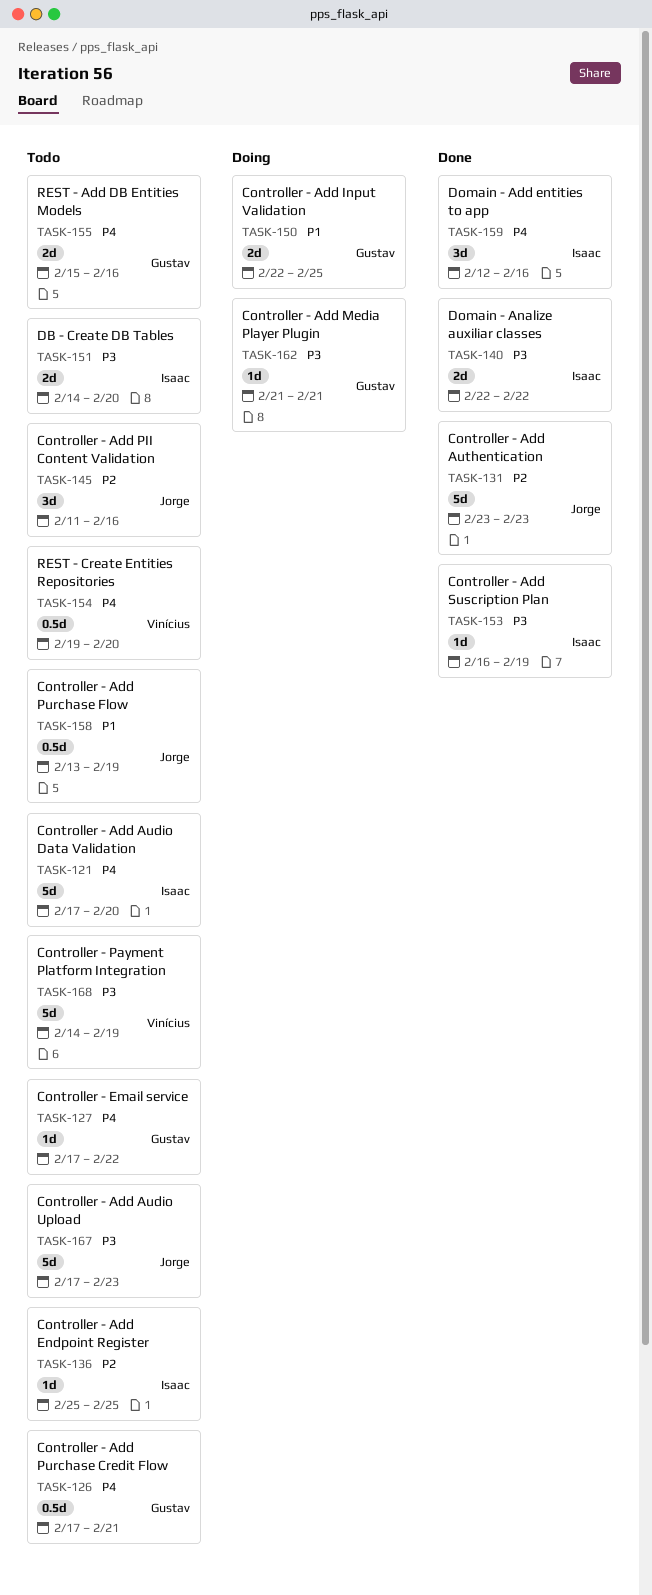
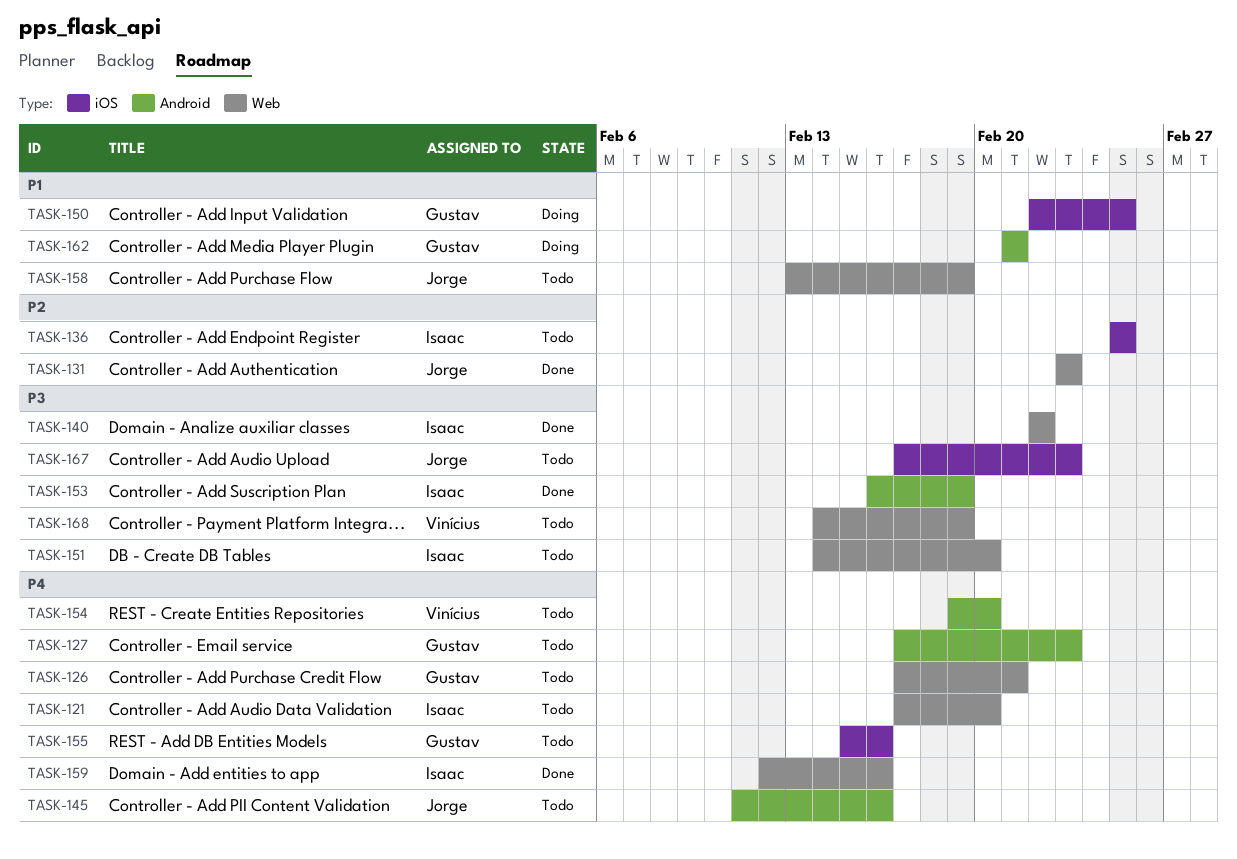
TASK-127, due: Feb 22 -> Feb 23
TASK-145, priority: P2 -> P4
TASK-162, priority: P3 -> P1

